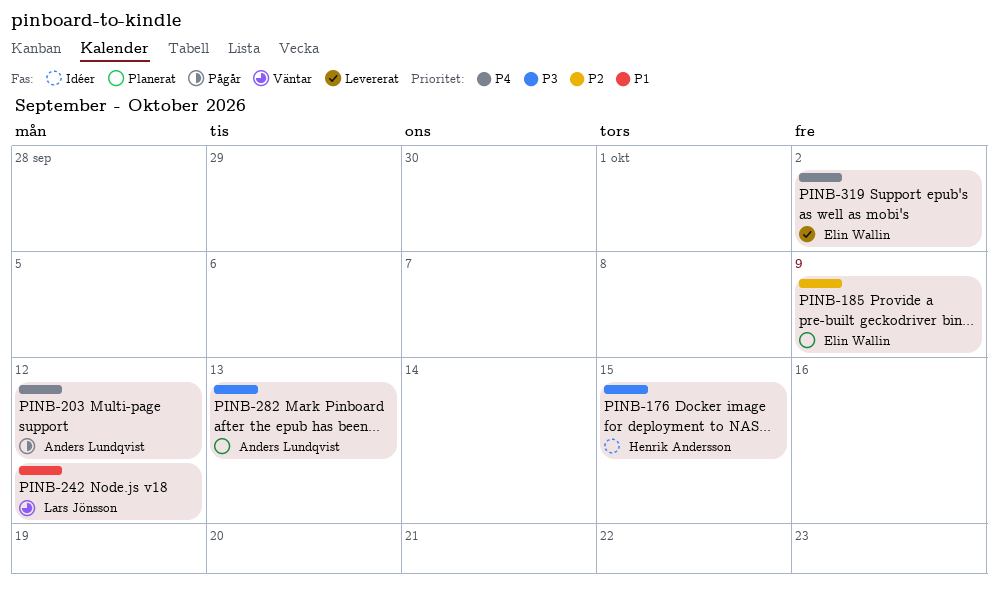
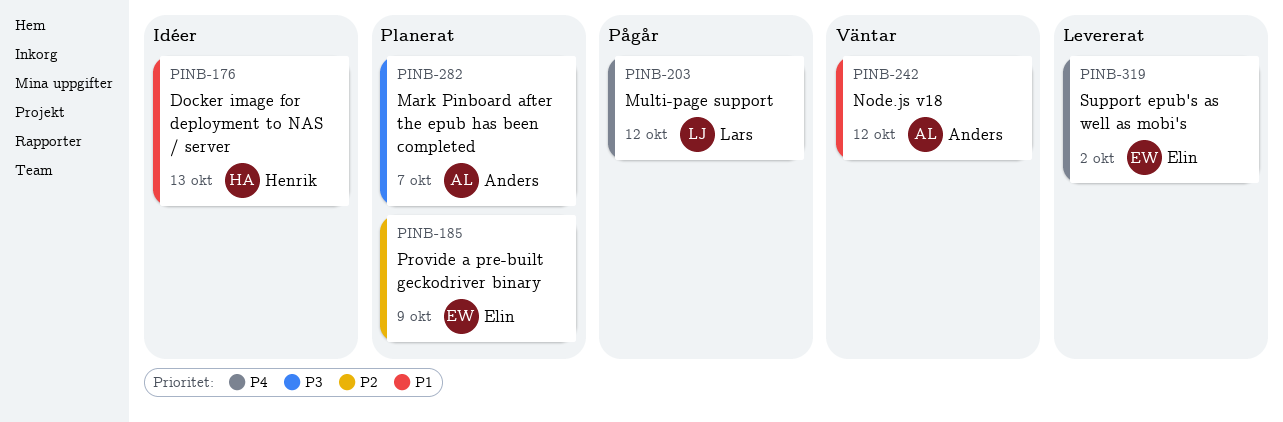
PINB-176, priority: P3 -> P1
PINB-176, due: Oct 15 -> Oct 13
PINB-203, owner: Anders Lundqvist -> Lars Jönsson
PINB-242, owner: Lars Jönsson -> Anders Lundqvist
PINB-282, due: Oct 13 -> Oct 7

